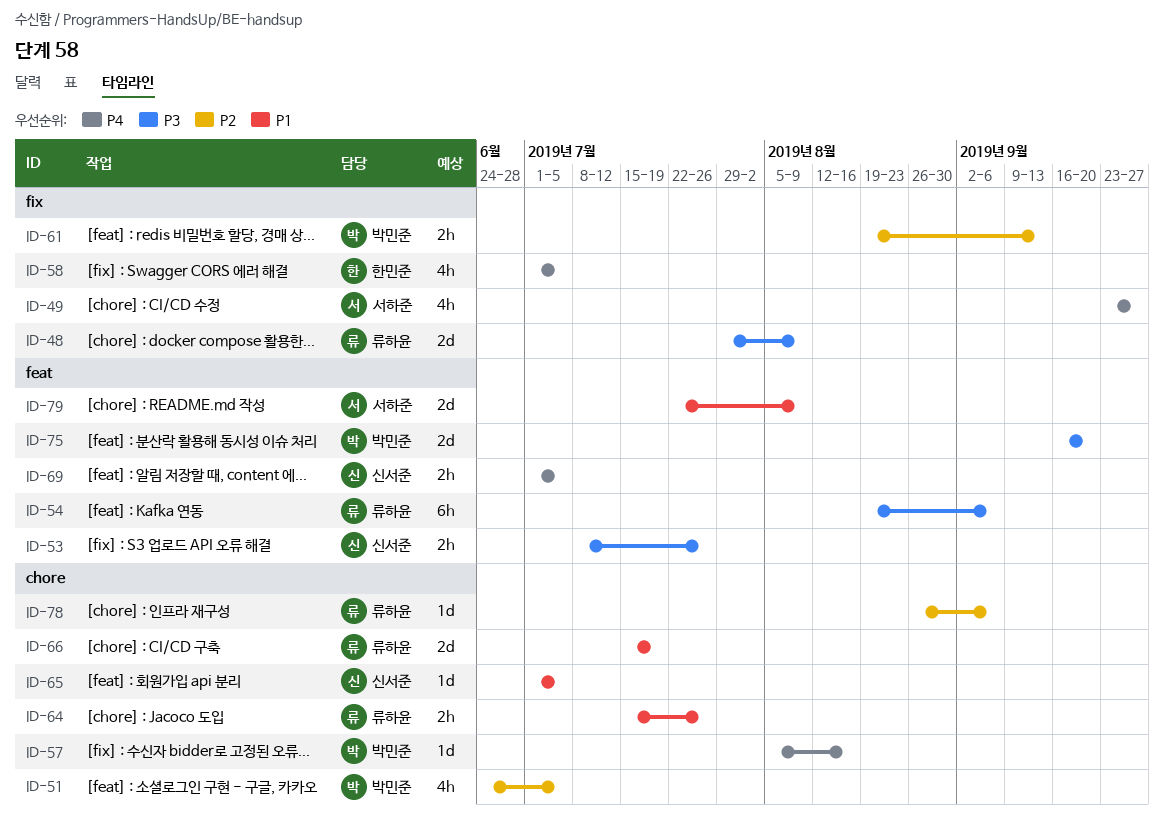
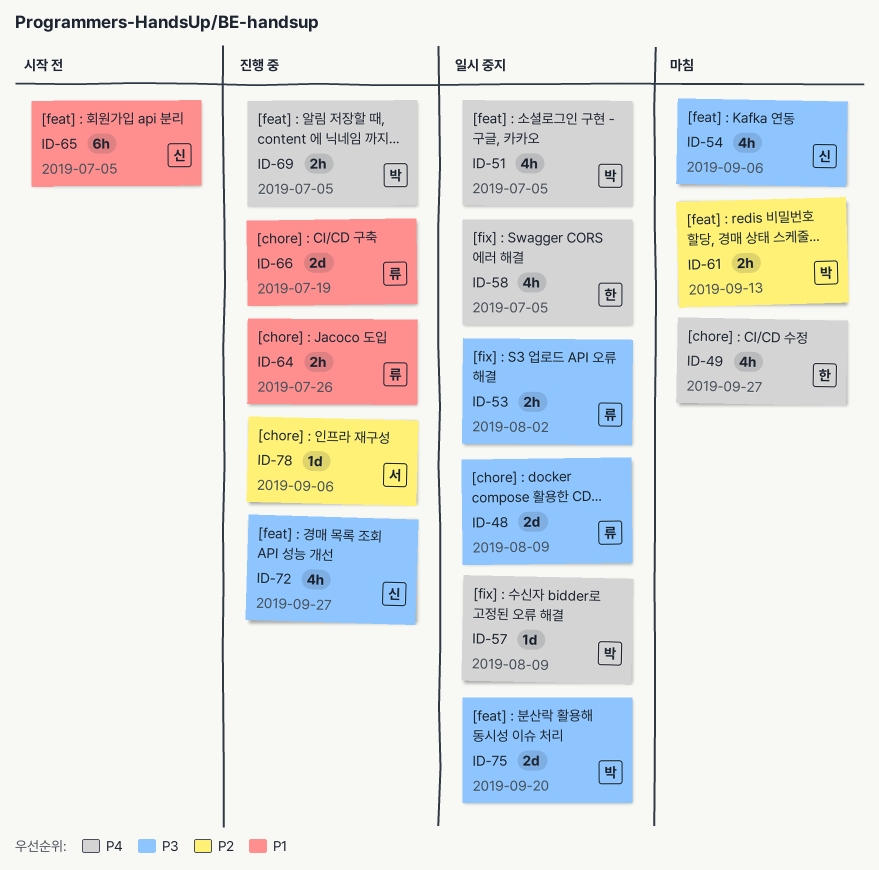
ID-49, owner: 서하준 -> 한민준
ID-51, priority: P2 -> P4
ID-53, owner: 신서준 -> 류하윤
ID-53, due: Jul 26 -> Aug 2
ID-54, owner: 류하윤 -> 신서준
ID-54, estimate: 6h -> 4h
ID-57, due: Aug 16 -> Aug 9
ID-65, estimate: 1d -> 6h
ID-69, owner: 신서준 -> 박민준
ID-72: none -> present
ID-78, owner: 류하윤 -> 서하준
ID-79: present -> none

